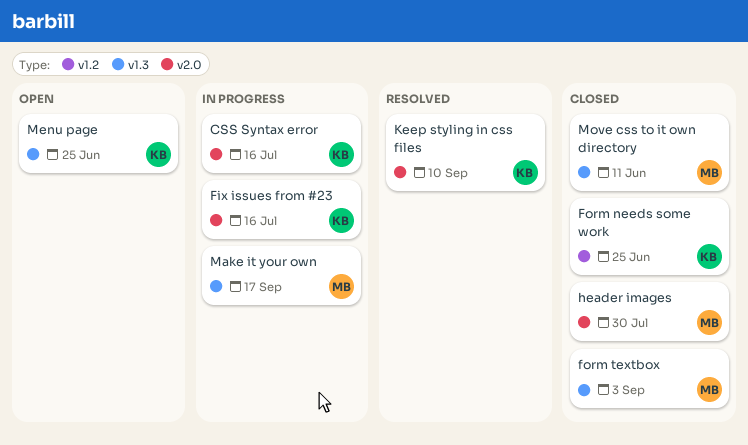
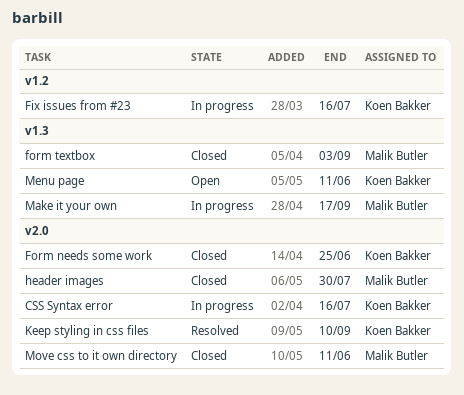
Fix issues from #23, label: v2.0 -> v1.2
Form needs some work, label: v1.2 -> v2.0
Menu page, due: Jun 25 -> Jun 11
Move css to it own directory, label: v1.3 -> v2.0

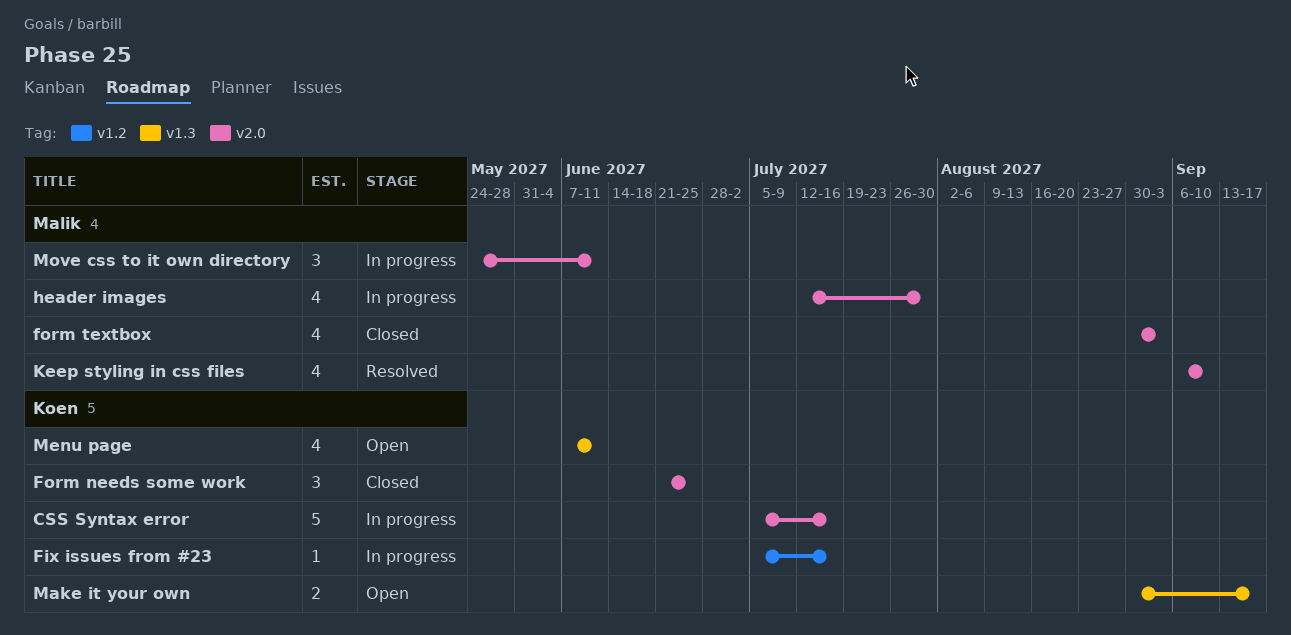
form textbox, label: v1.3 -> v2.0
header images, status: Closed -> In progress
Keep styling in css files, owner: Koen Bakker -> Malik Butler
Make it your own, status: In progress -> Open
Make it your own, owner: Malik Butler -> Koen Bakker
Move css to it own directory, status: Closed -> In progress

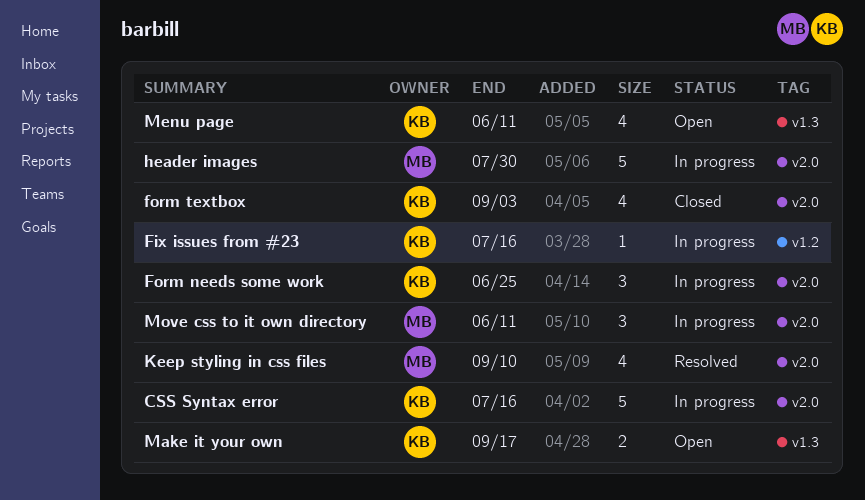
Form needs some work, status: Closed -> In progress
form textbox, owner: Malik -> Koen
header images, estimate: 4 -> 5

